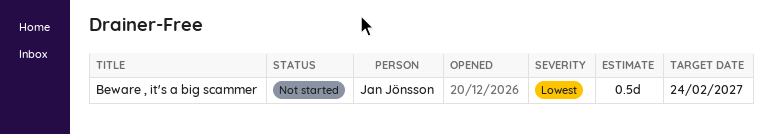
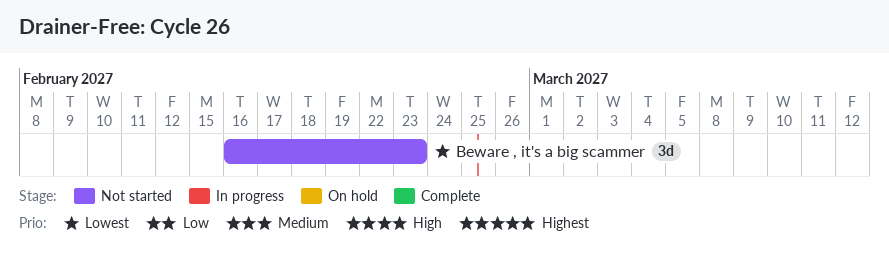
Beware , it's a big scammer, estimate: 0.5d -> 3d
Beware , it's a big scammer, due: Feb 24 -> Feb 23

